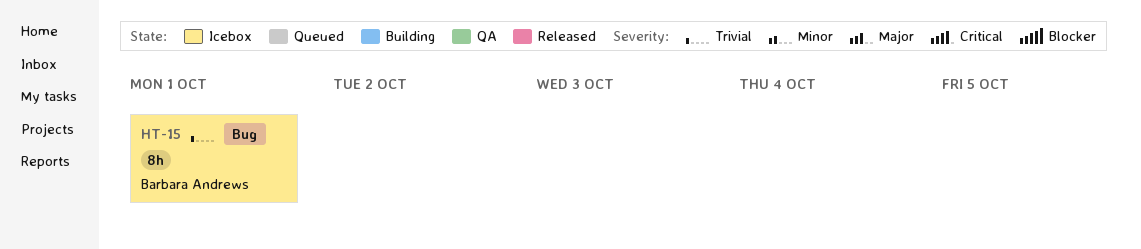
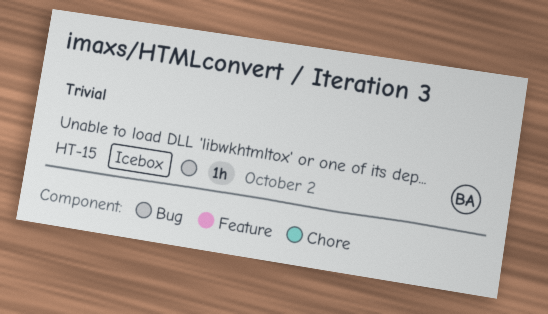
HT-15, estimate: 8h -> 1h
HT-15, due: Oct 1 -> Oct 2

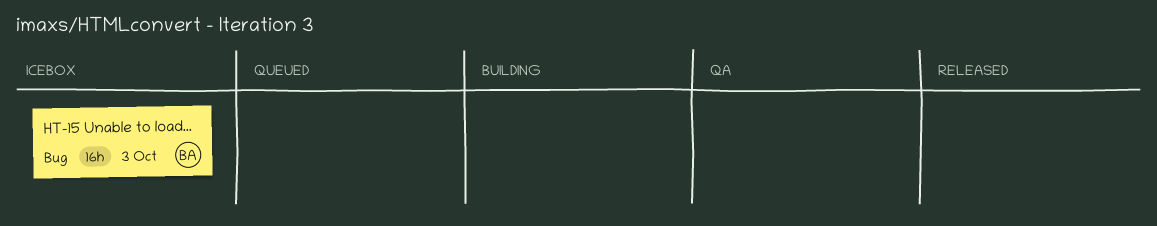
HT-15, estimate: 1h -> 16h
HT-15, due: Oct 2 -> Oct 3

